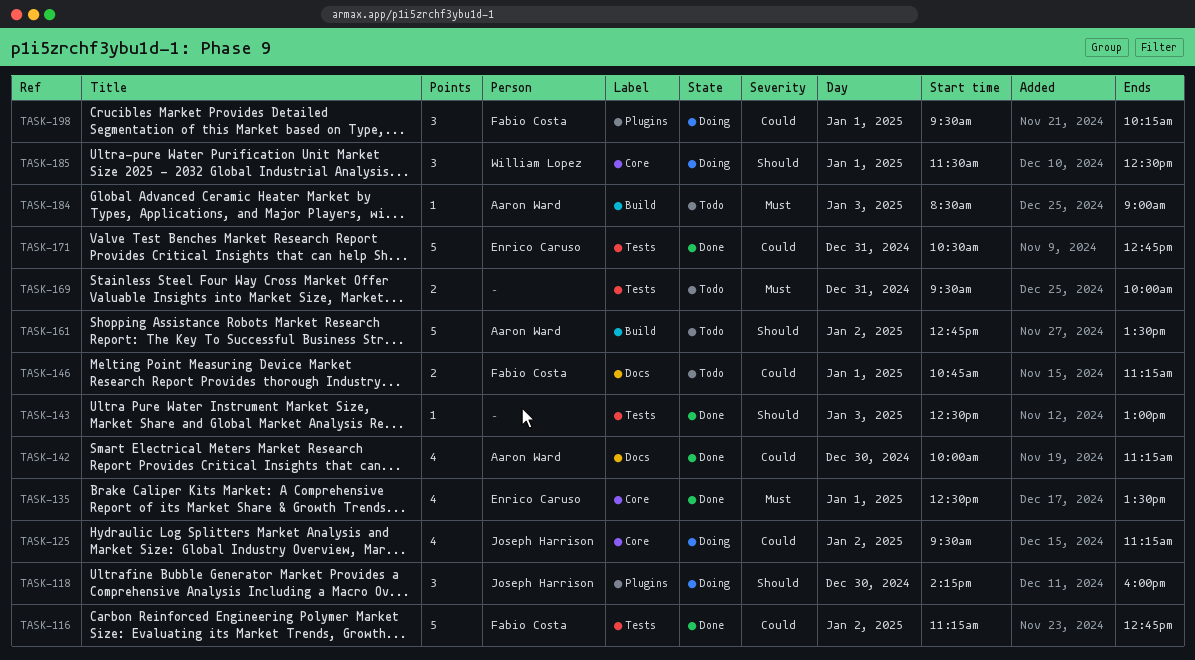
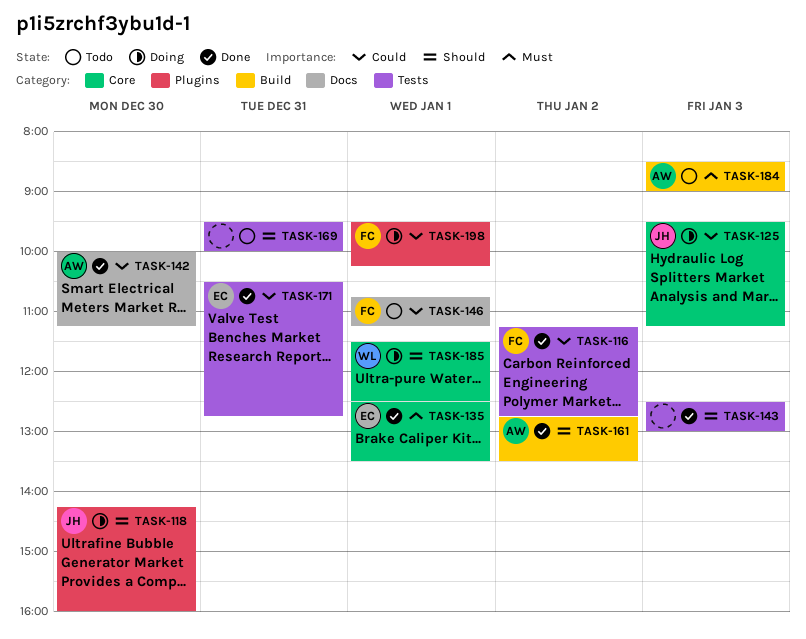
TASK-125, day: Jan 2 -> Jan 3
TASK-161, status: Todo -> Done
TASK-169, priority: Must -> Should

